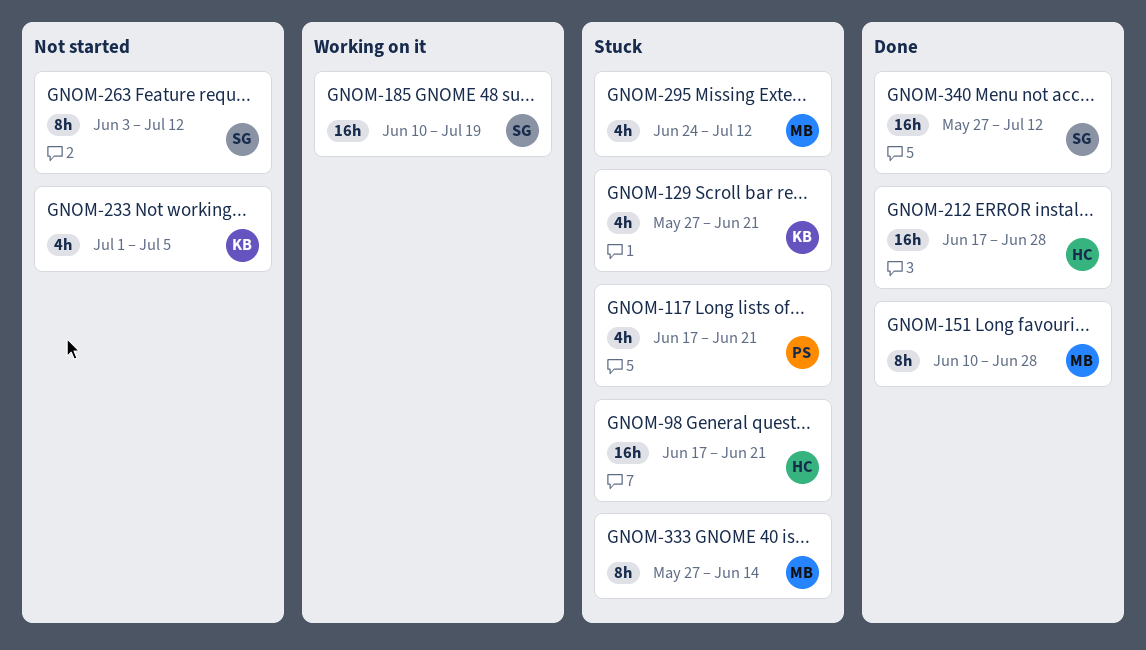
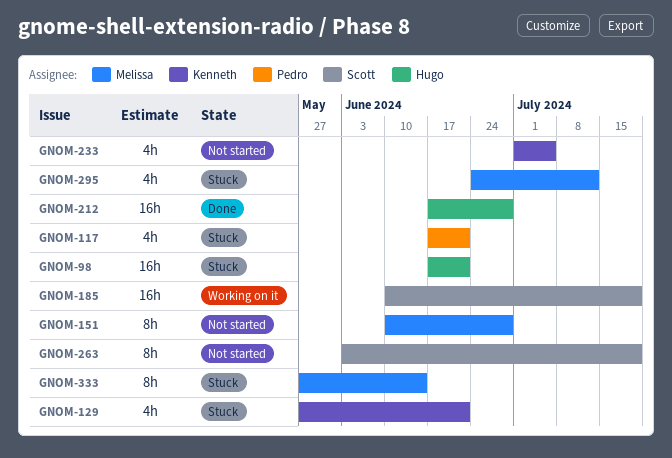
GNOM-151, status: Done -> Not started
GNOM-263, due: Jul 12 -> Jul 19
GNOM-340: present -> none

